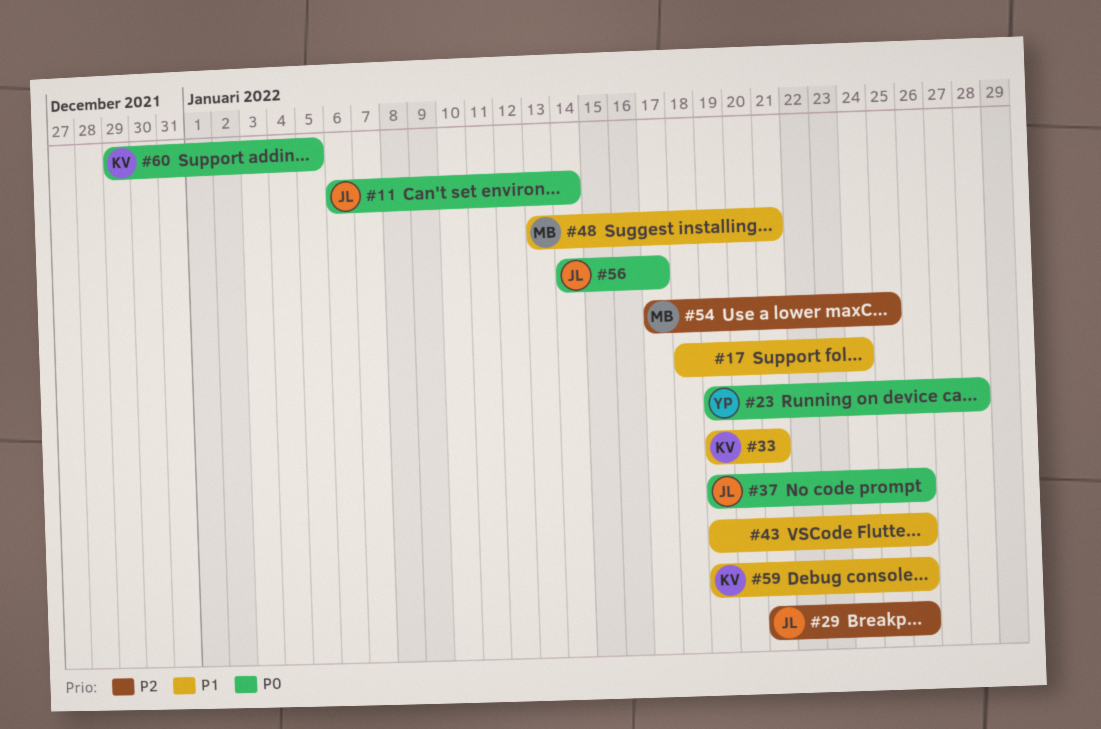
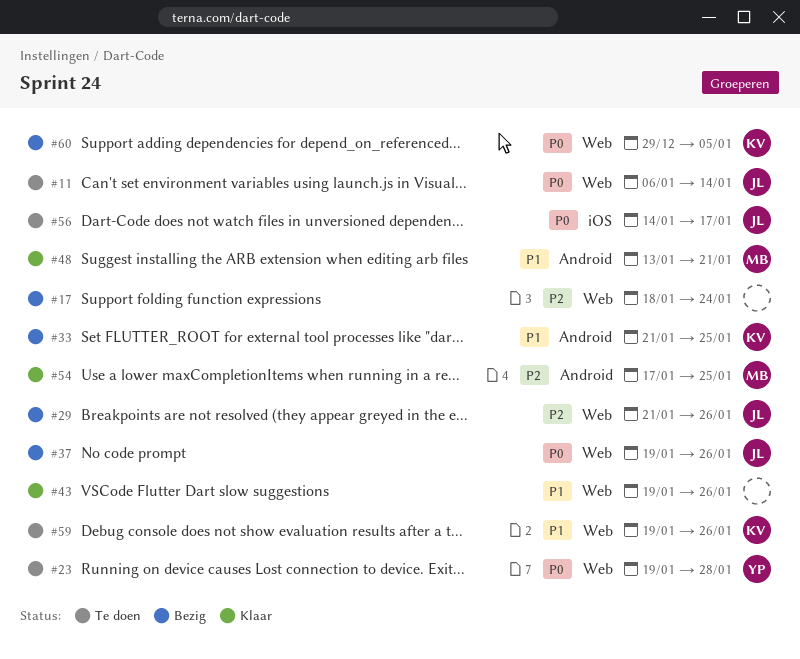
#17, priority: P1 -> P2
#33, start: Jan 19 -> Jan 21
#33, due: Jan 21 -> Jan 25

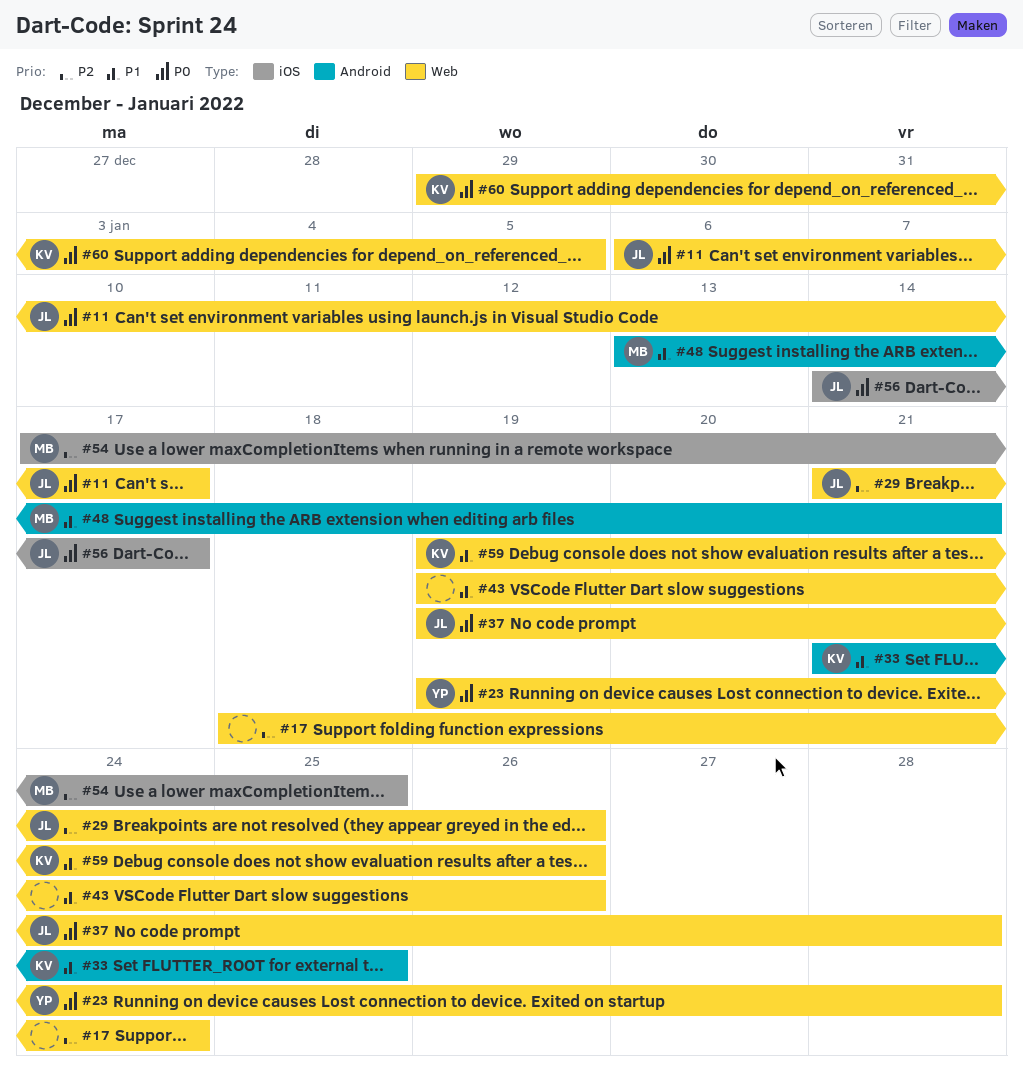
#11, due: Jan 14 -> Jan 17
#37, due: Jan 26 -> Jan 28
#54, label: Android -> iOS

